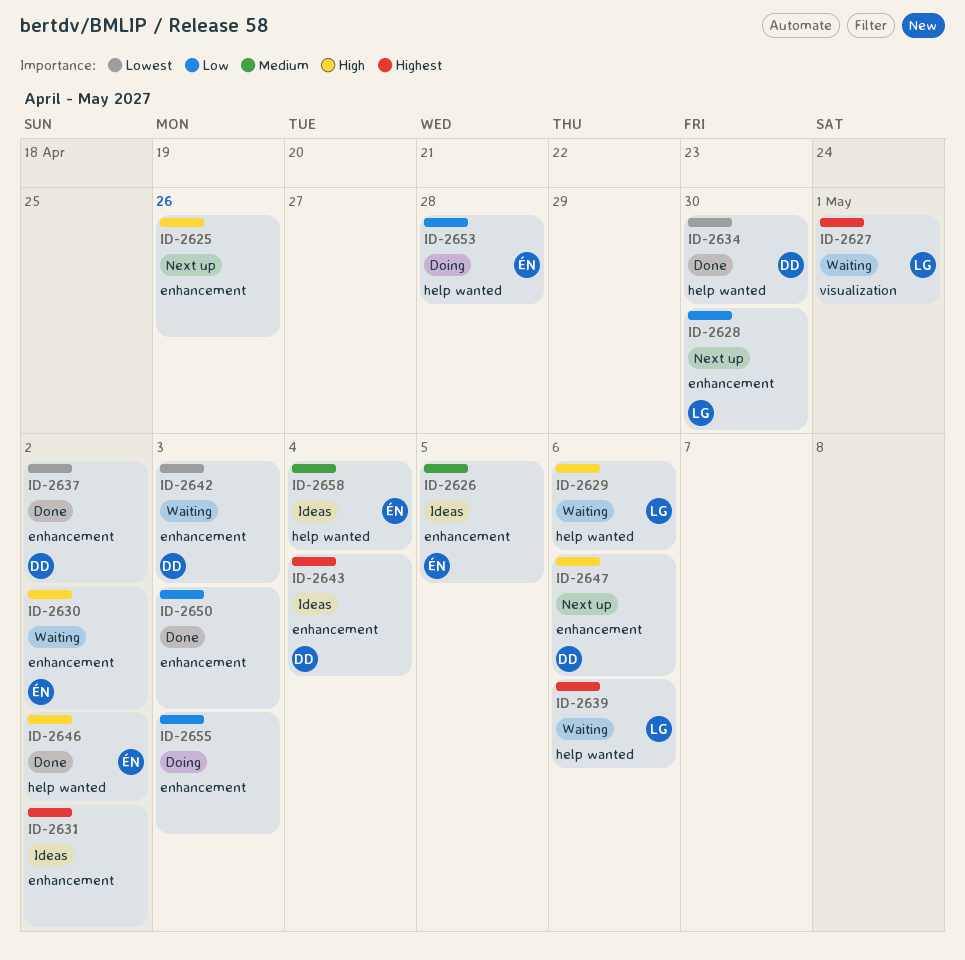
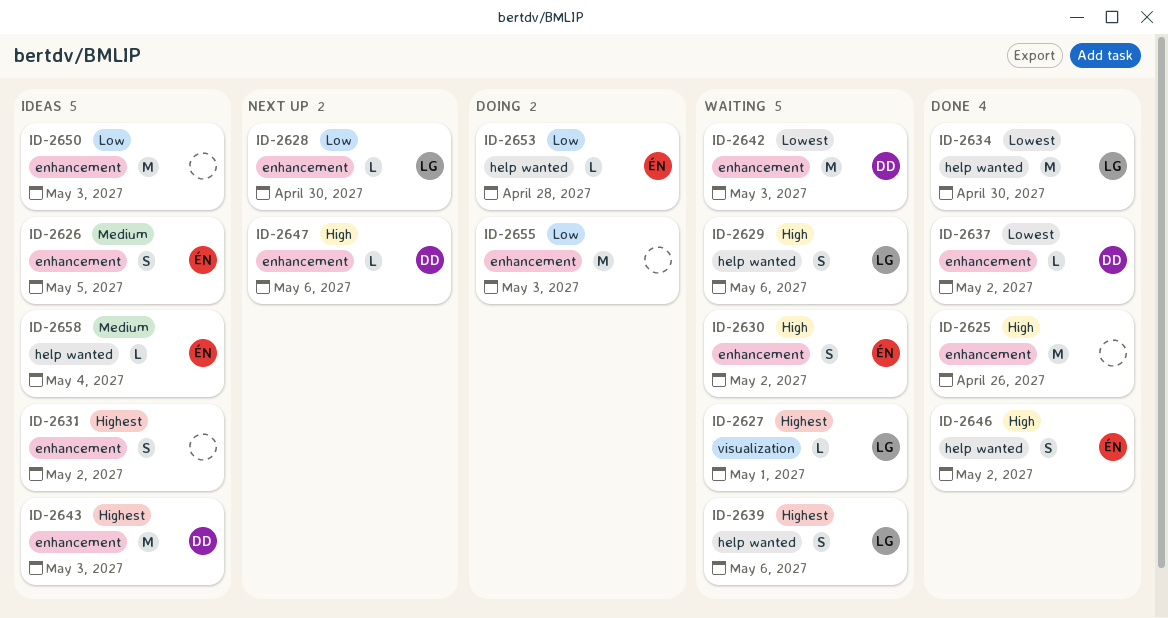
ID-2625, status: Next up -> Done
ID-2634, owner: DD -> LG
ID-2643, due: May 4 -> May 3
ID-2650, status: Done -> Ideas

